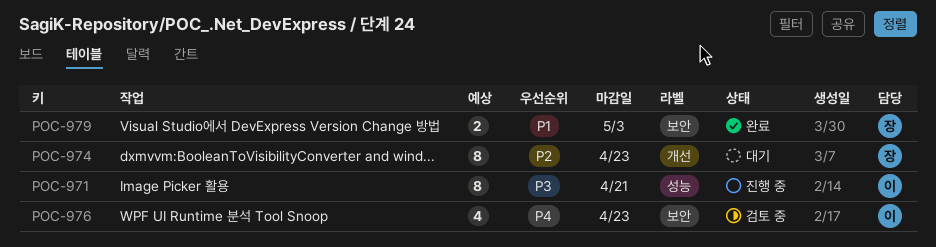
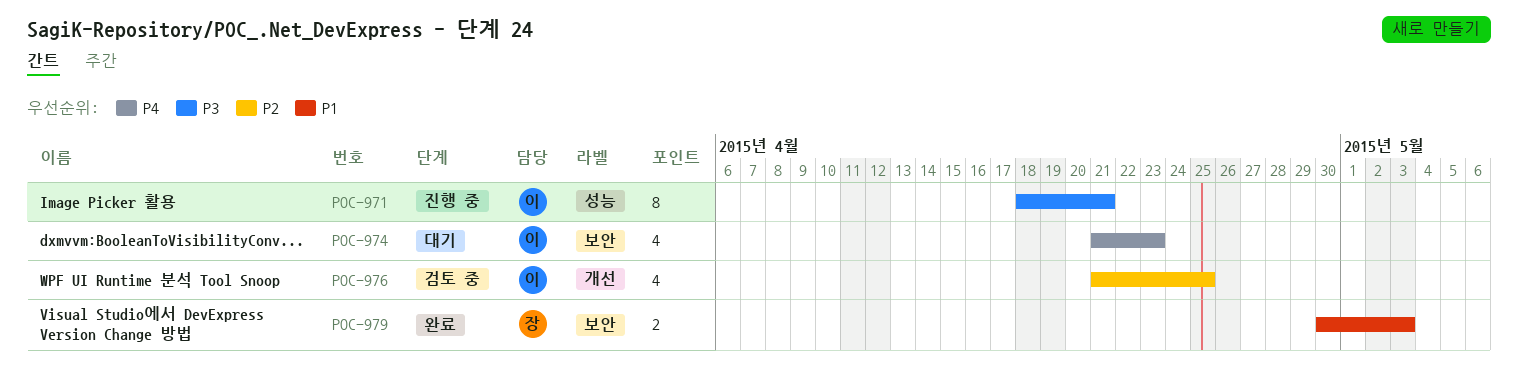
POC-974, owner: 장 -> 이
POC-974, priority: P2 -> P4
POC-974, label: 개선 -> 보안
POC-974, estimate: 8 -> 4
POC-976, priority: P4 -> P2
POC-976, label: 보안 -> 개선
POC-976, due: Apr 23 -> Apr 25

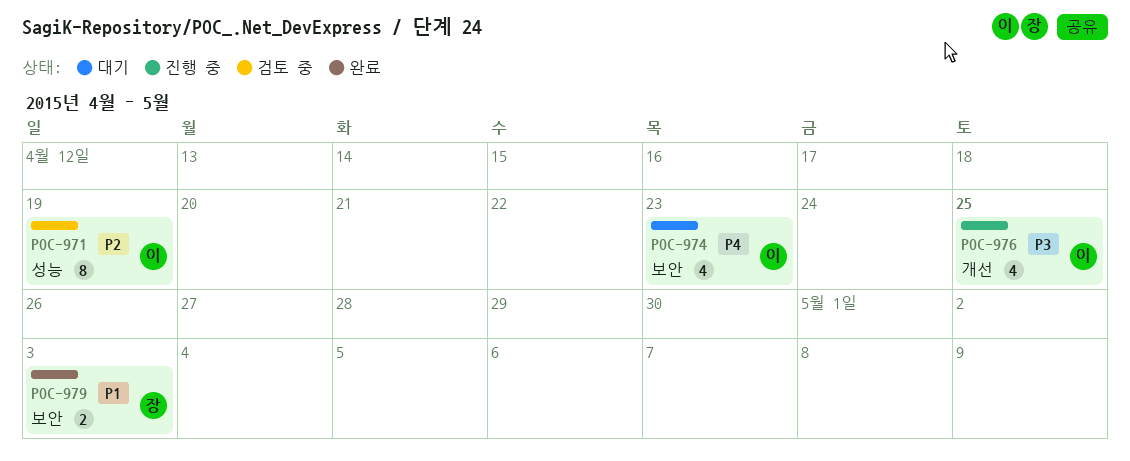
POC-971, status: 진행 중 -> 검토 중
POC-971, priority: P3 -> P2
POC-971, due: Apr 21 -> Apr 19
POC-976, status: 검토 중 -> 진행 중
POC-976, priority: P2 -> P3

